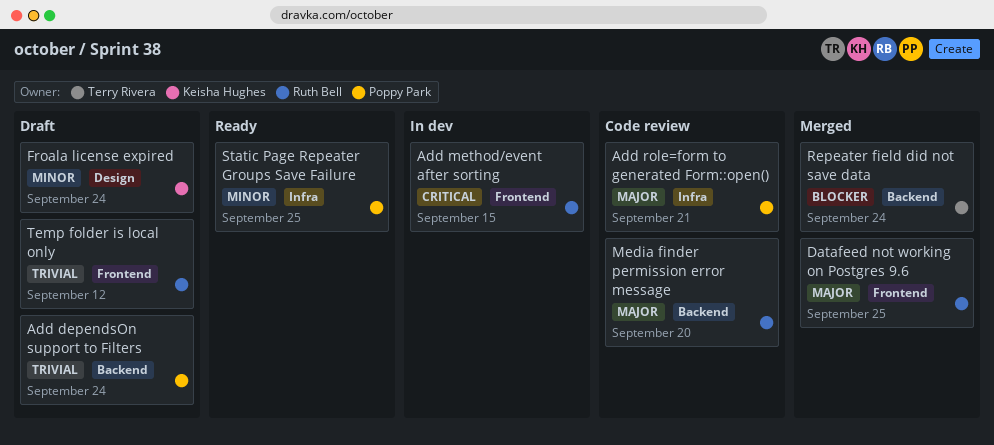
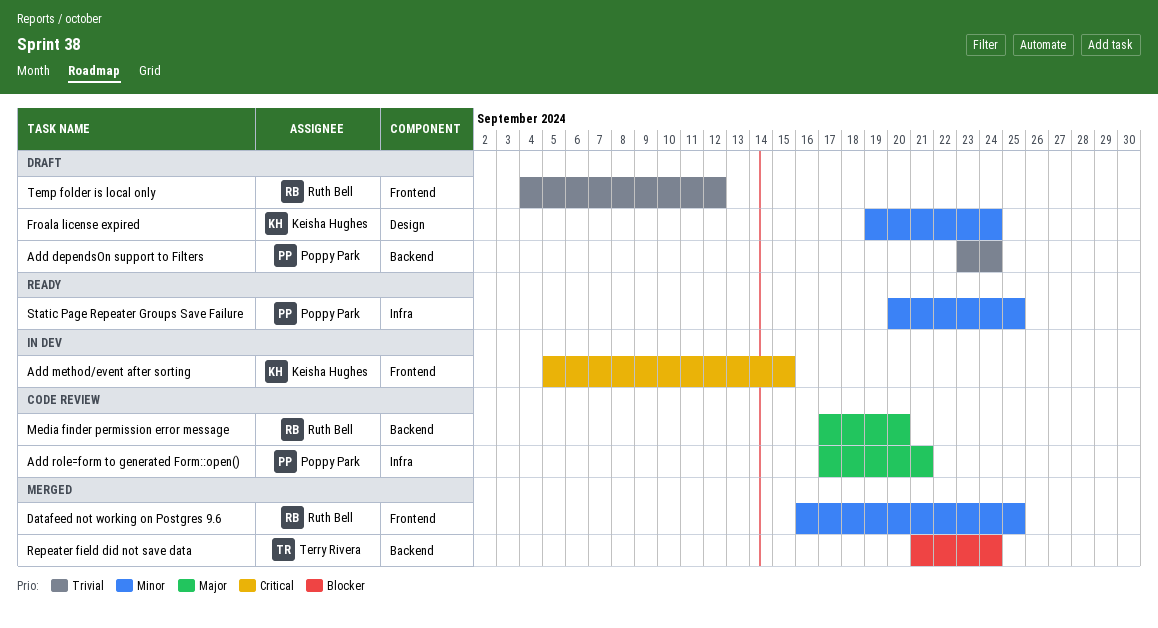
Add method/event after sorting, owner: Ruth Bell -> Keisha Hughes
Datafeed not working on Postgres 9.6, priority: Major -> Minor

